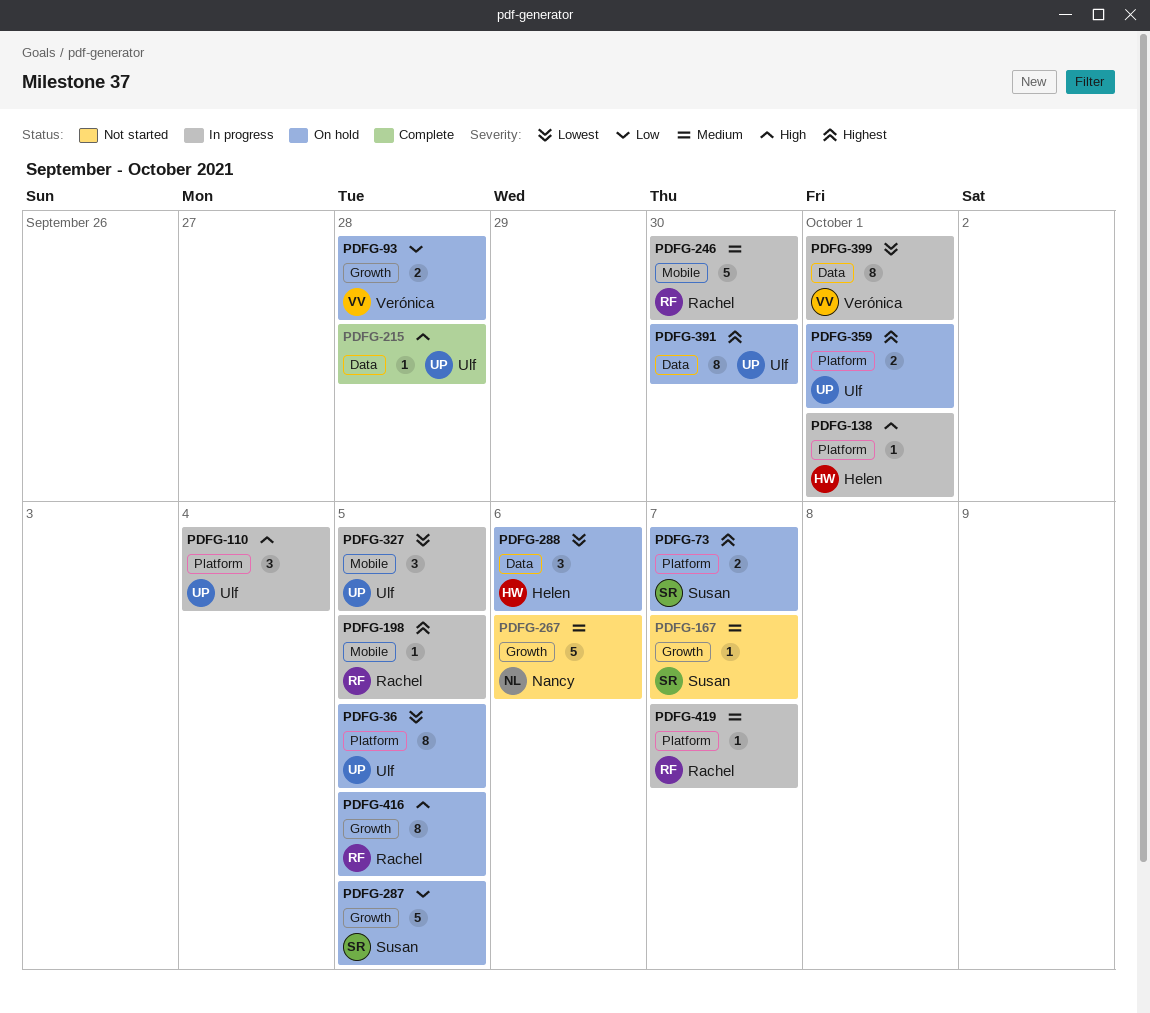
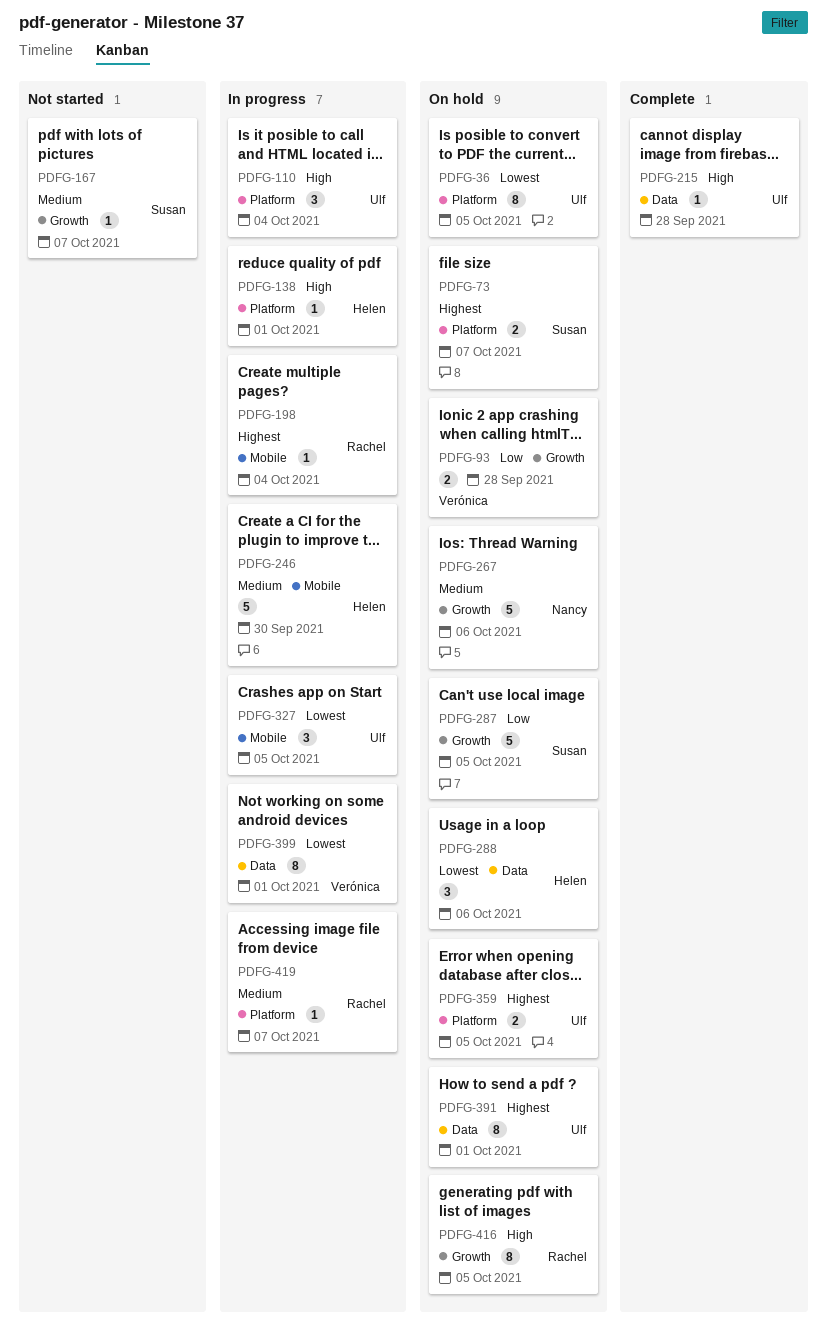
PDFG-198, due: Oct 5 -> Oct 4
PDFG-246, owner: Rachel -> Helen
PDFG-267, status: Not started -> On hold
PDFG-359, due: Oct 1 -> Oct 5
PDFG-391, due: Sep 30 -> Oct 1

